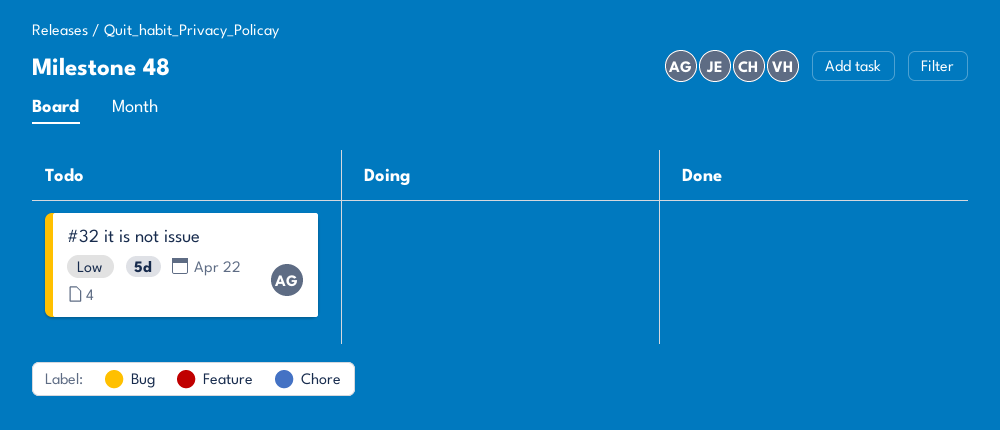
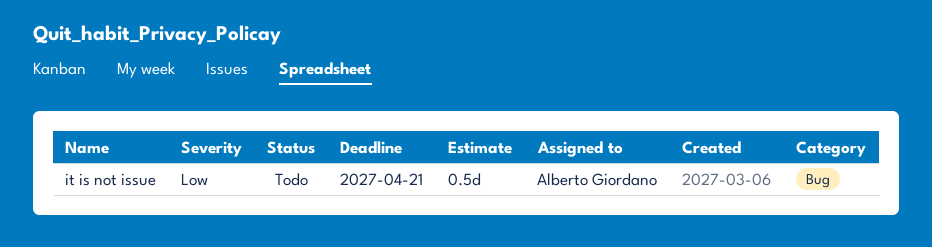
it is not issue, estimate: 5d -> 0.5d
it is not issue, due: Apr 22 -> Apr 21

